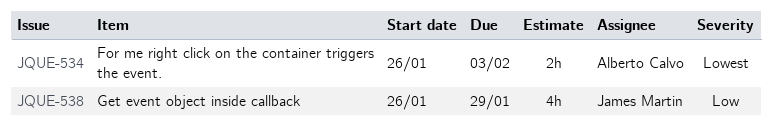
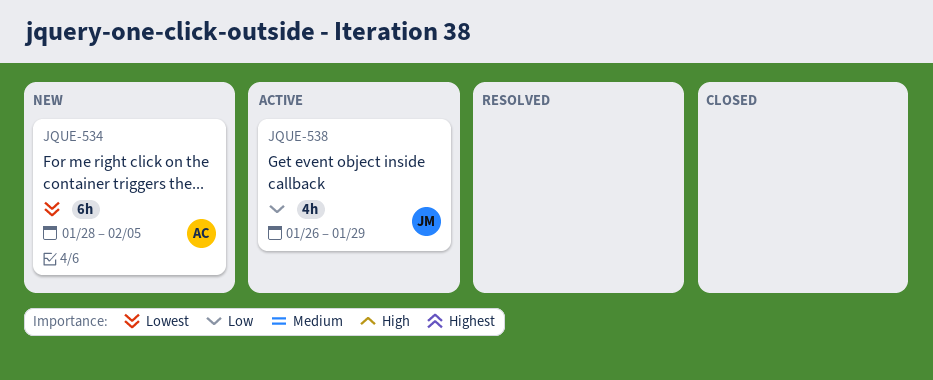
JQUE-534, estimate: 2h -> 6h
JQUE-534, start: Jan 26 -> Jan 28
JQUE-534, due: Feb 3 -> Feb 5

